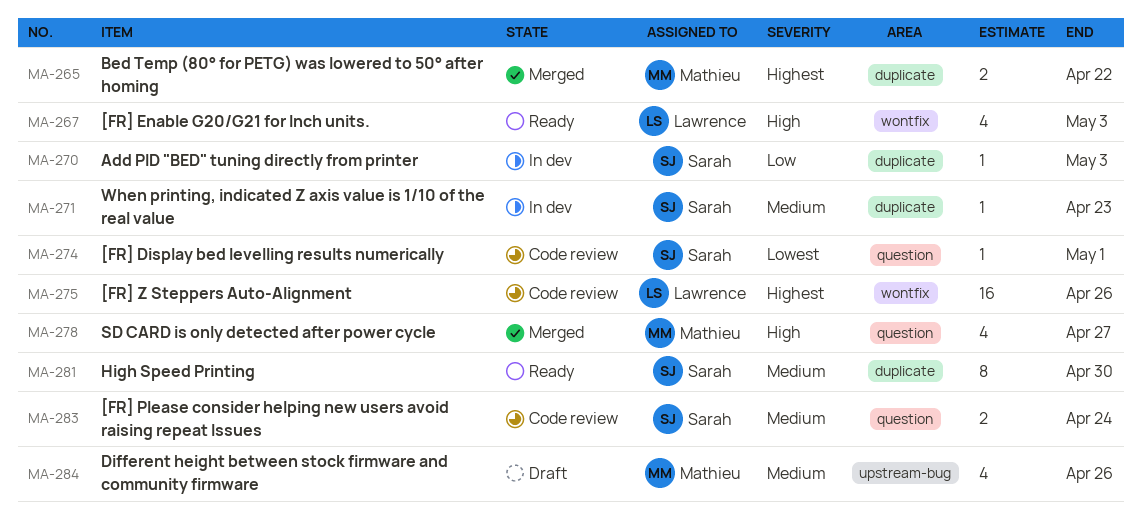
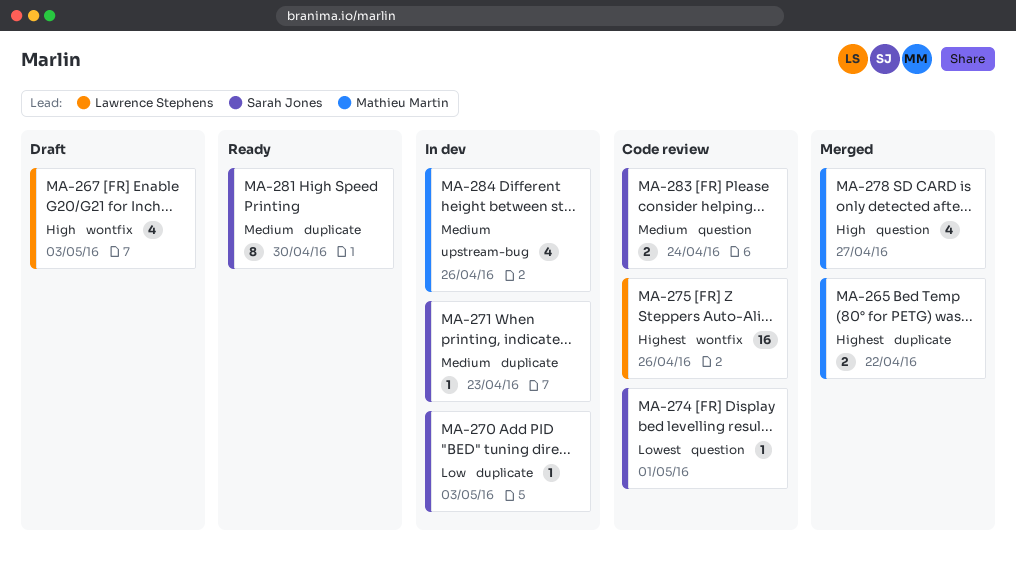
MA-267, status: Ready -> Draft
MA-284, status: Draft -> In dev

